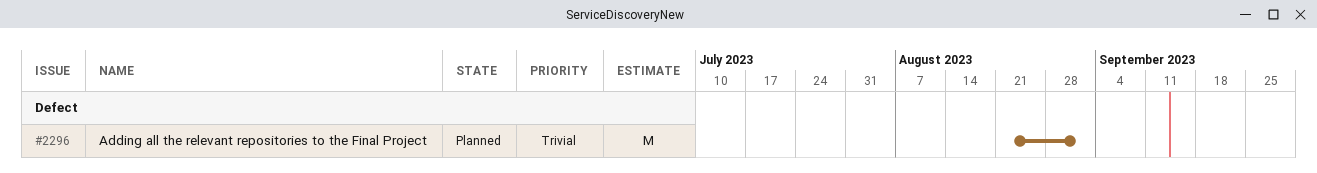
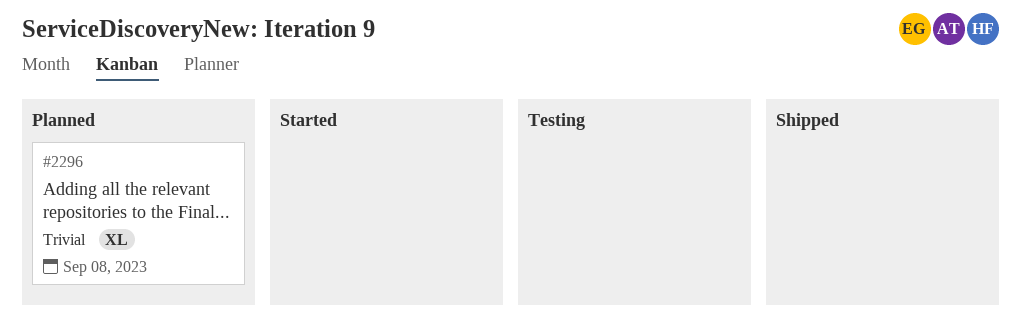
#2296, estimate: M -> XL
#2296, due: Sep 1 -> Sep 8

